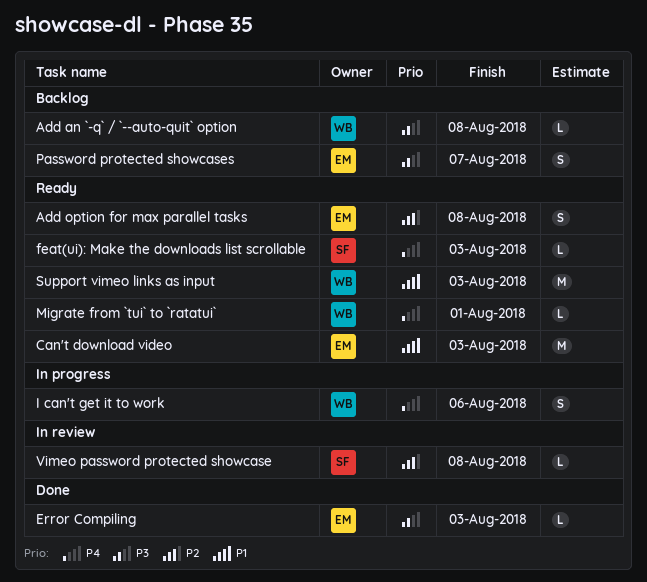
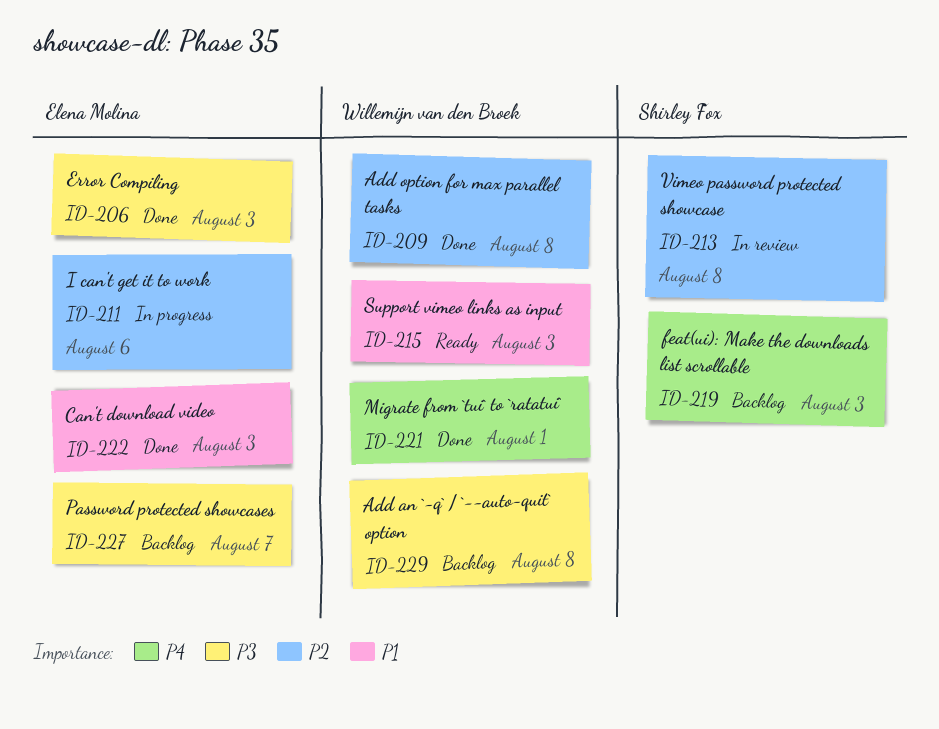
Add option for max parallel tasks, status: Ready -> Done
Add option for max parallel tasks, owner: Elena Molina -> Willemijn van den Broek
Can't download video, status: Ready -> Done
feat(ui): Make the downloads list scrollable, status: Ready -> Backlog
I can't get it to work, owner: Willemijn van den Broek -> Elena Molina
I can't get it to work, priority: P4 -> P2
Migrate from `tui` to `ratatui`, status: Ready -> Done

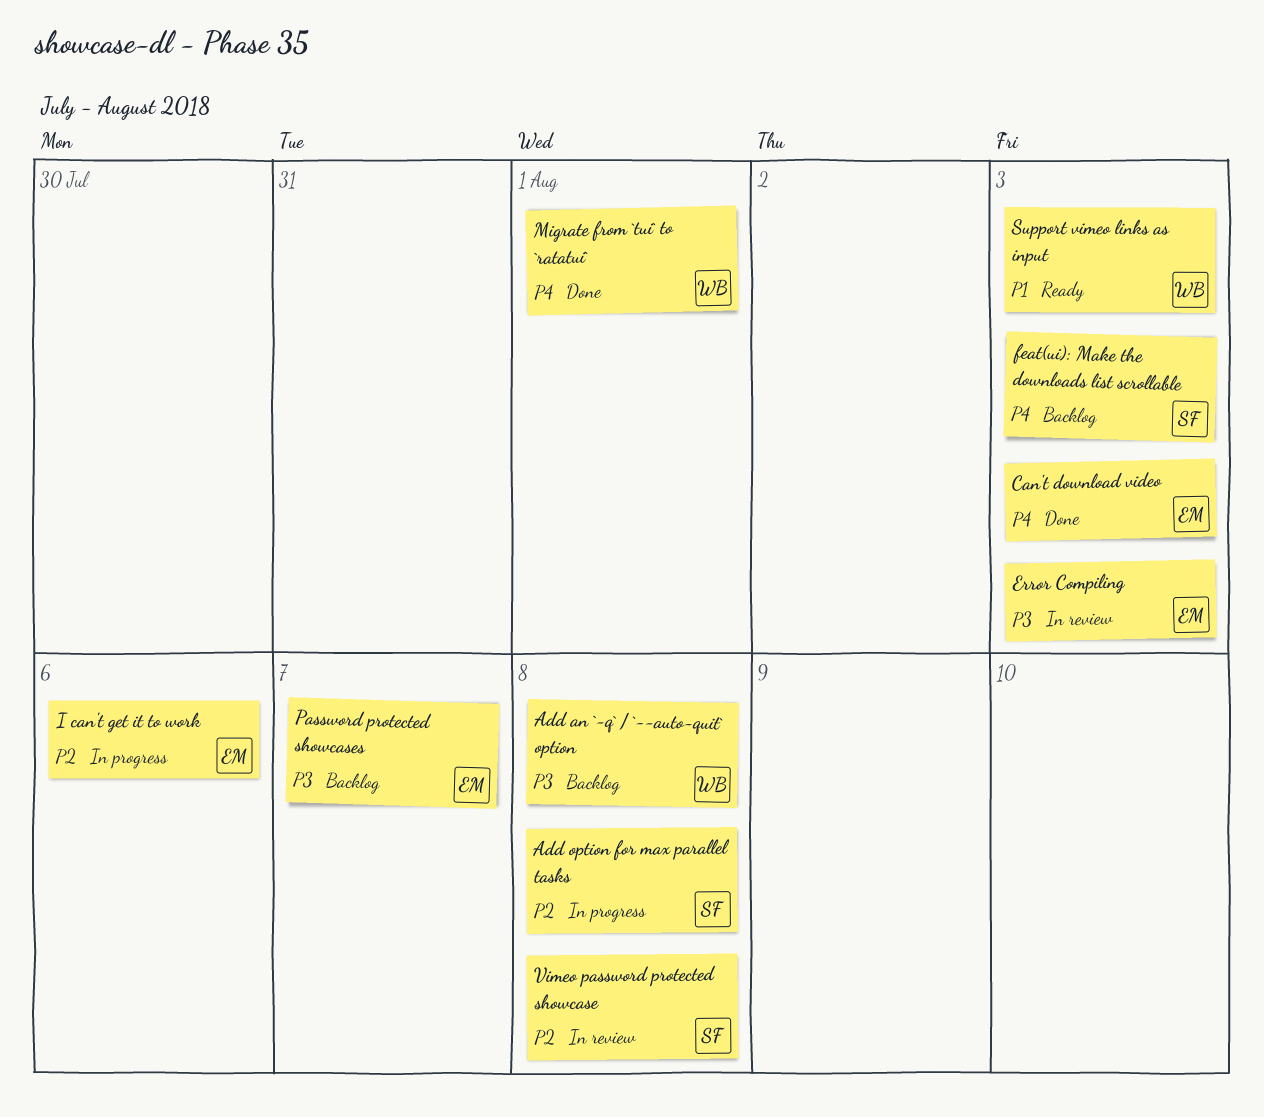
Add option for max parallel tasks, status: Done -> In progress
Add option for max parallel tasks, owner: Willemijn van den Broek -> Shirley Fox
Can't download video, priority: P1 -> P4
Error Compiling, status: Done -> In review

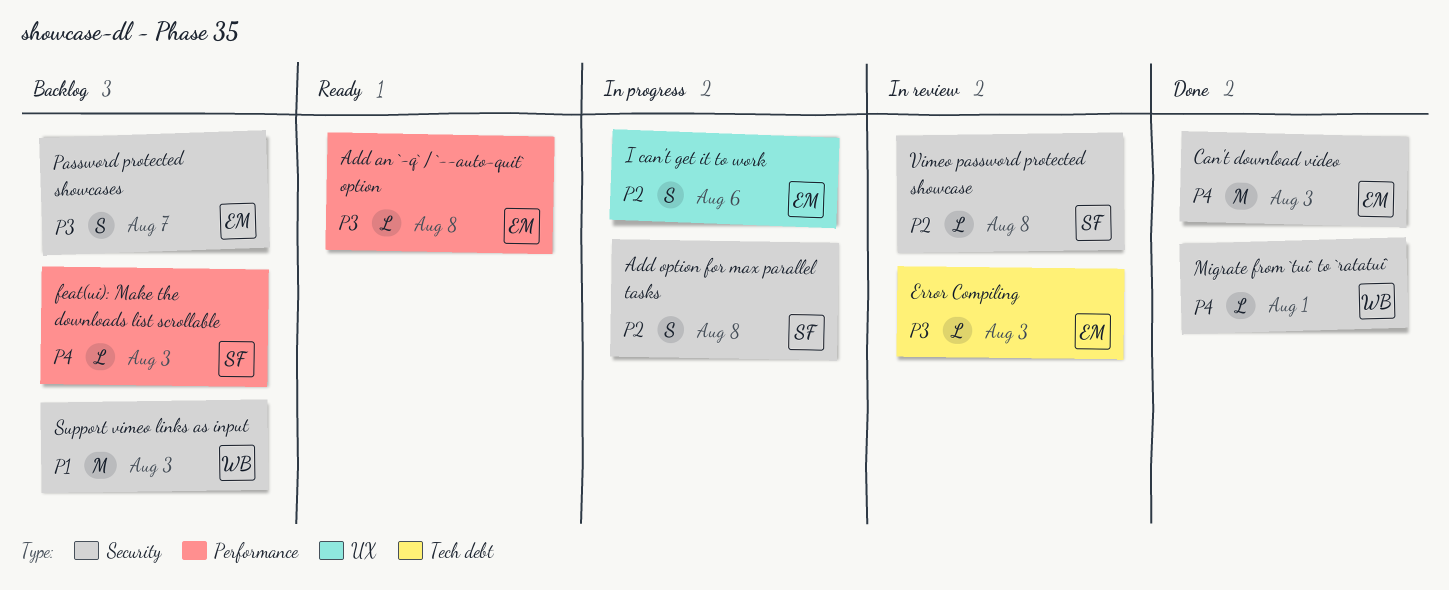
Add an `-q` / `--auto-quit` option, status: Backlog -> Ready
Add an `-q` / `--auto-quit` option, owner: WB -> EM
Support vimeo links as input, status: Ready -> Backlog

